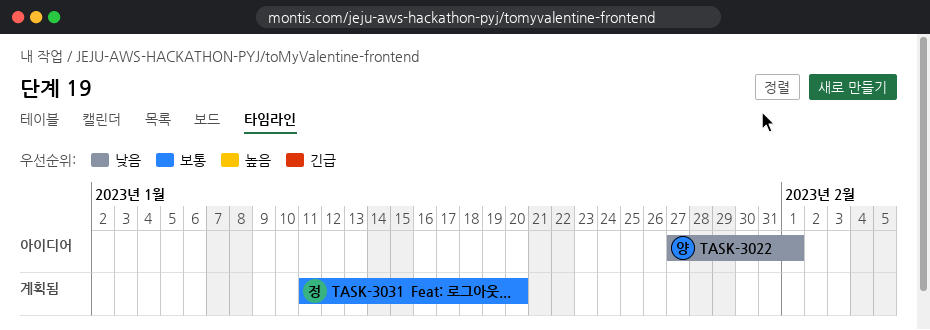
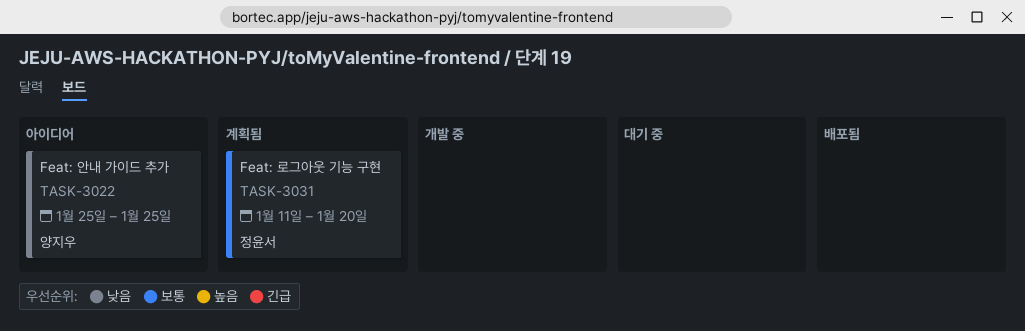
TASK-3022, start: Jan 27 -> Jan 25
TASK-3022, due: Feb 1 -> Jan 25

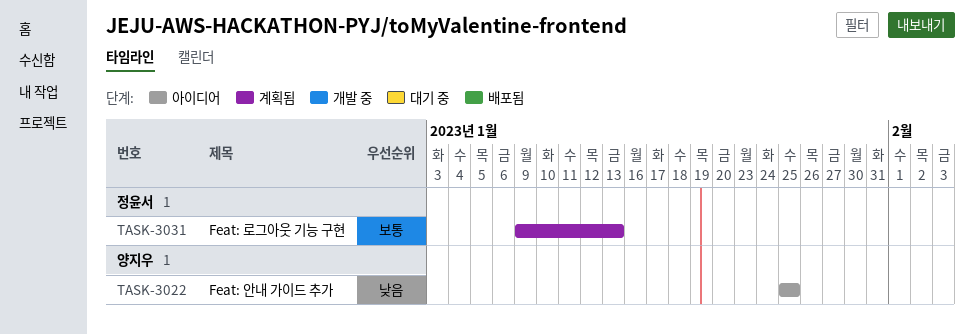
TASK-3031, start: Jan 11 -> Jan 9
TASK-3031, due: Jan 20 -> Jan 13

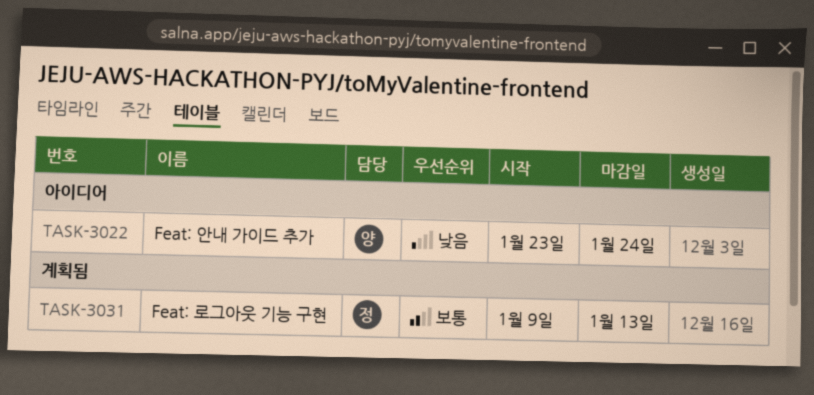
TASK-3022, start: Jan 25 -> Jan 23
TASK-3022, due: Jan 25 -> Jan 24

